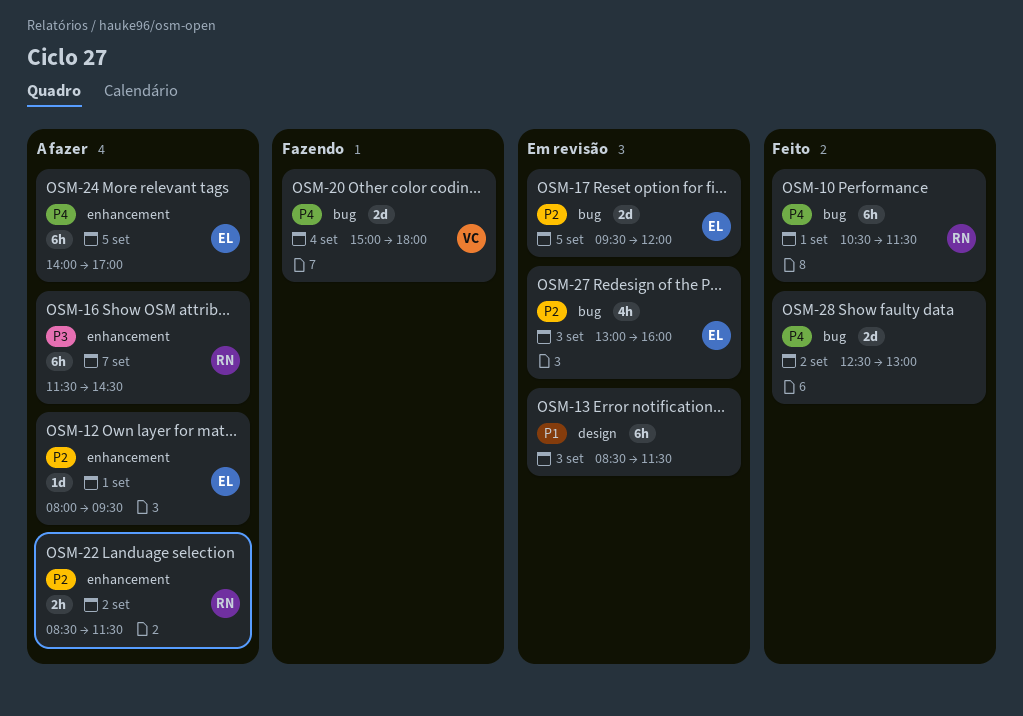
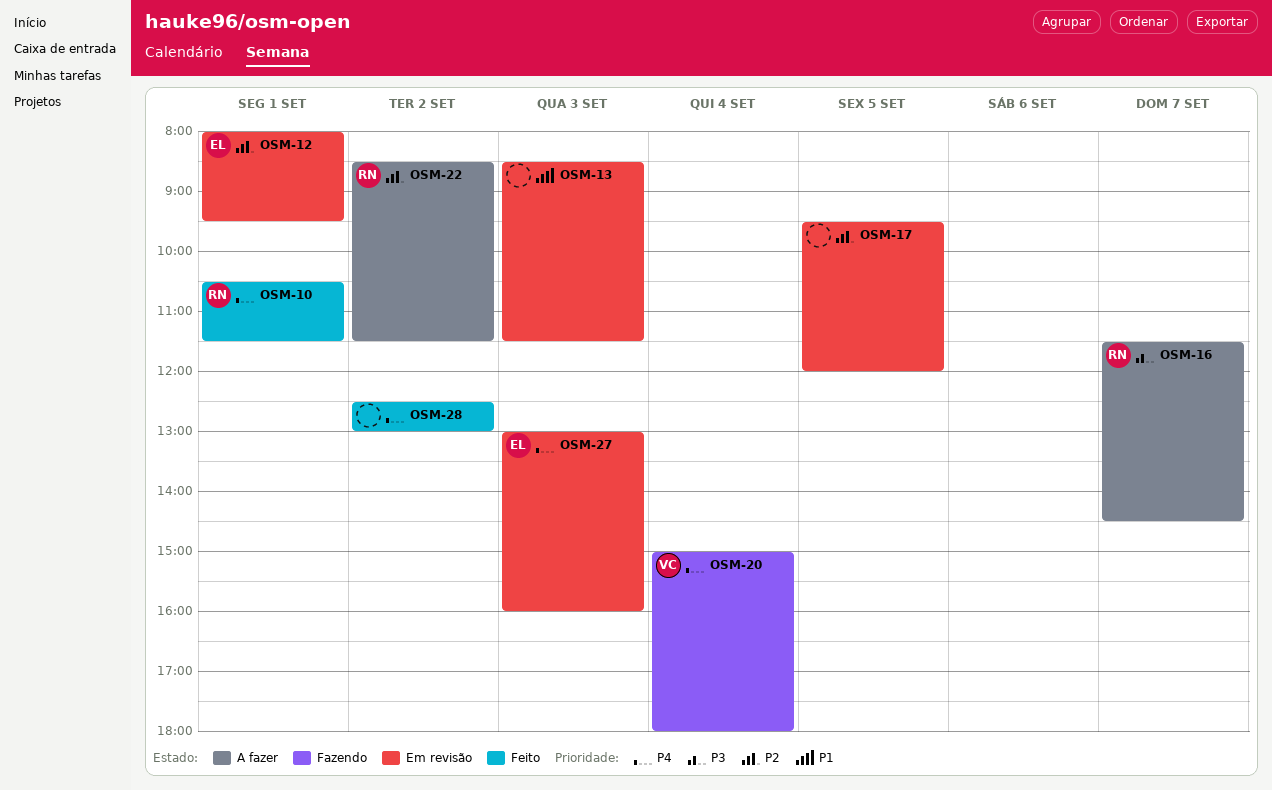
OSM-12, status: A fazer -> Em revisão
OSM-17, owner: EL -> none
OSM-24: present -> none
OSM-27, priority: P2 -> P4

